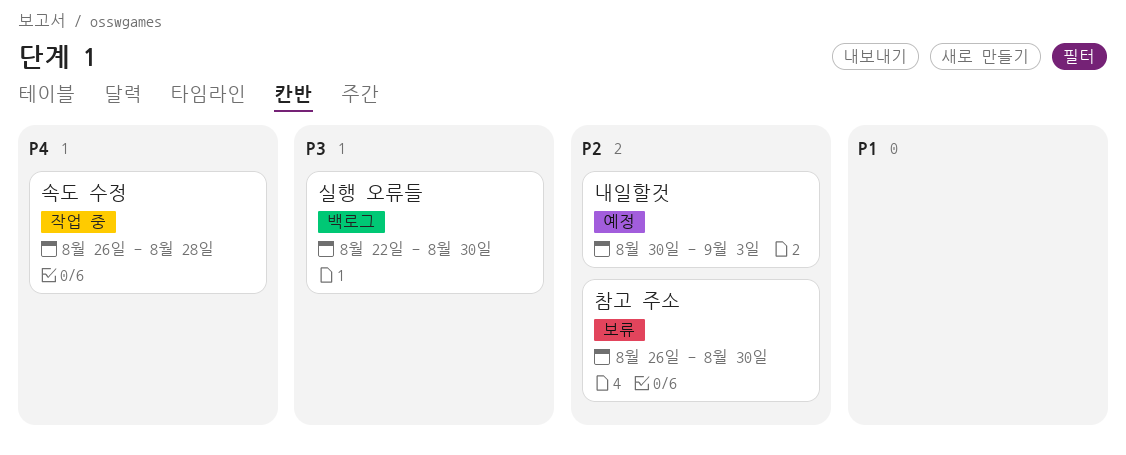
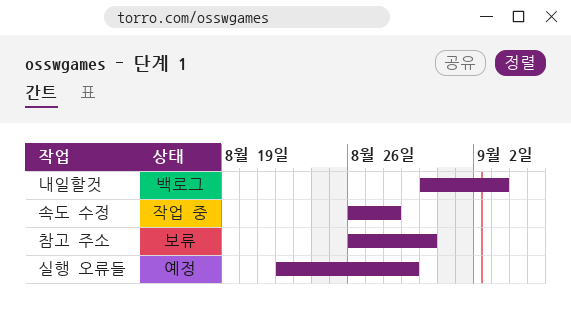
내일할것, status: 예정 -> 백로그
실행 오류들, status: 백로그 -> 예정
실행 오류들, due: Aug 30 -> Aug 29

